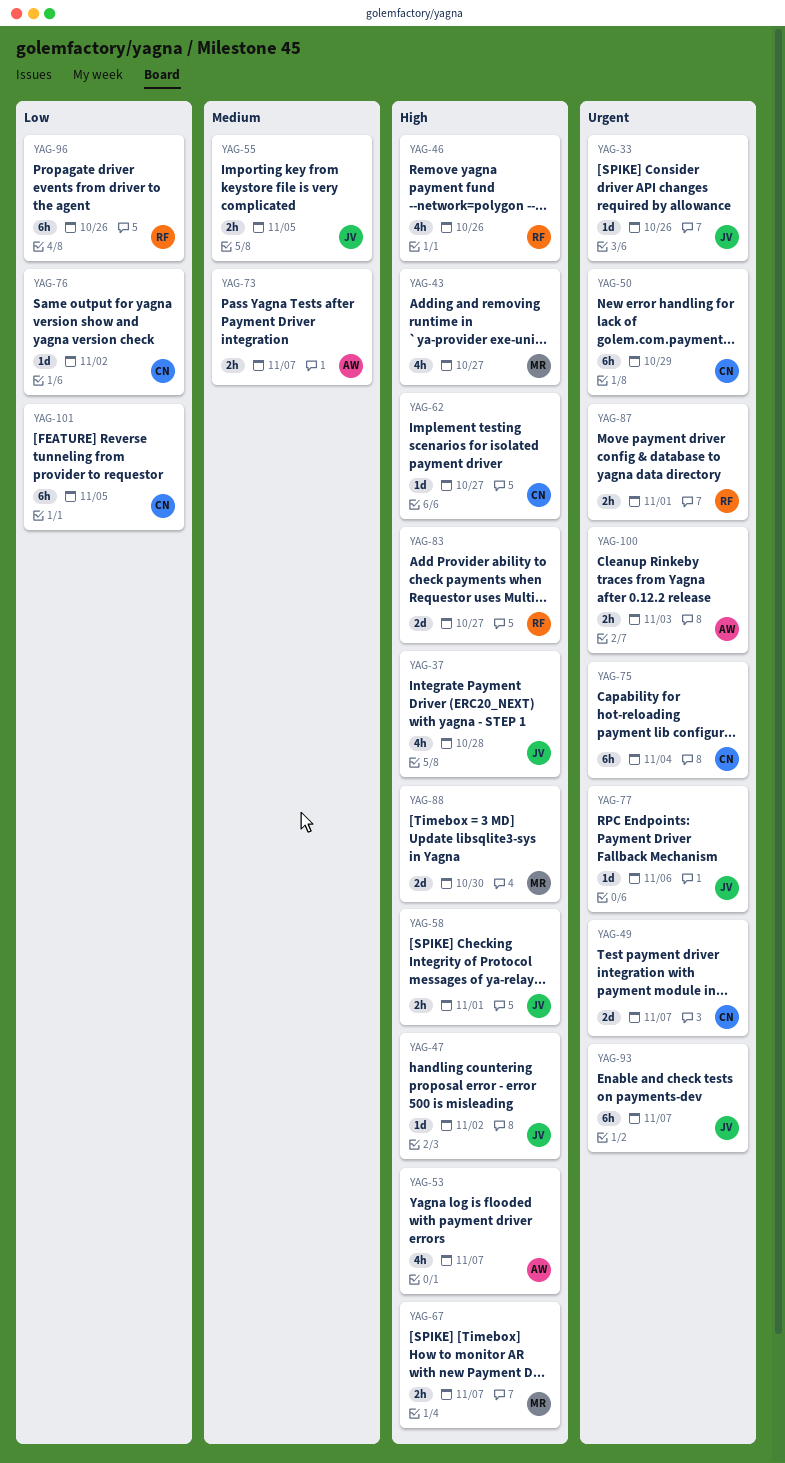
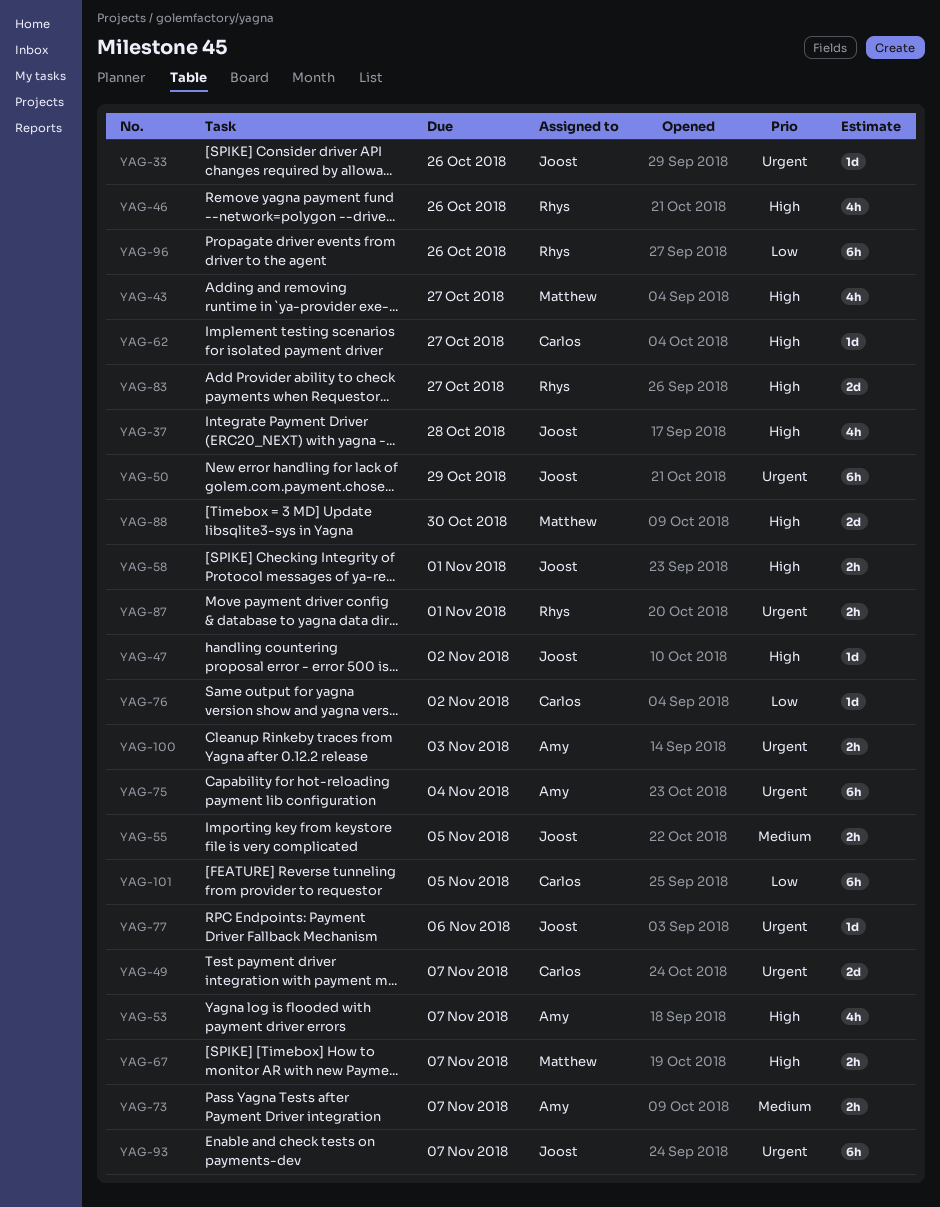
YAG-50, owner: Carlos -> Joost
YAG-75, owner: Carlos -> Amy

